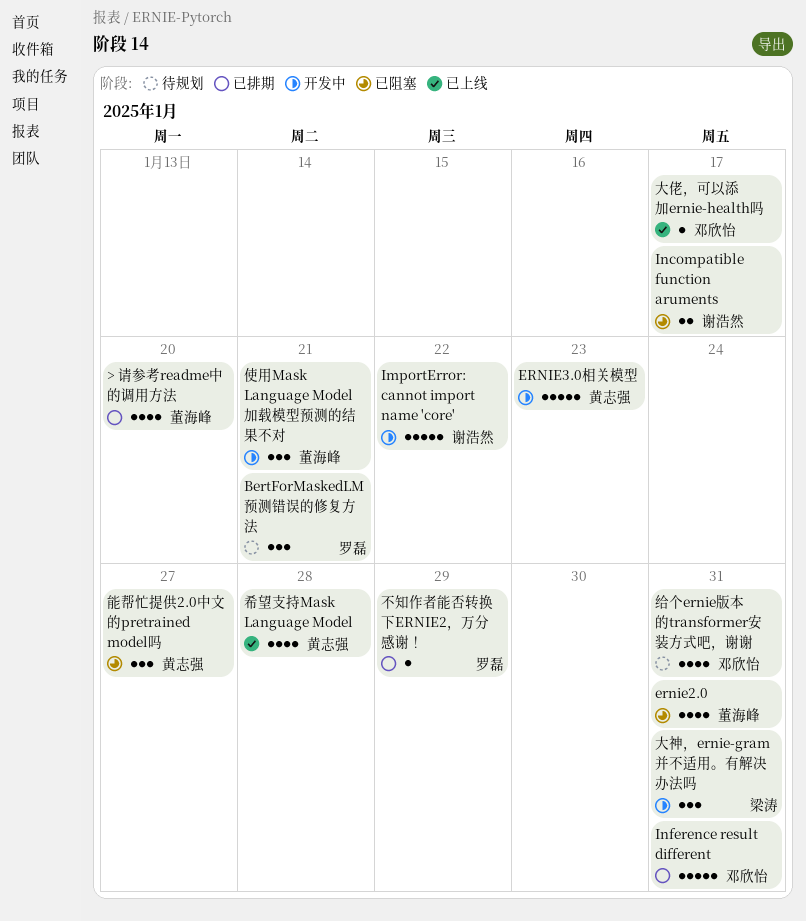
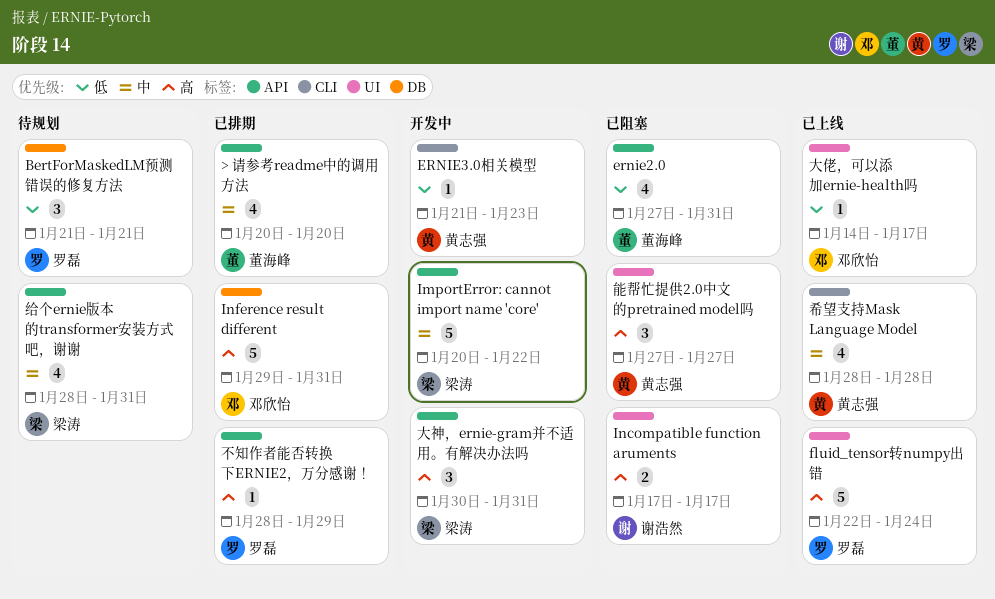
ERNIE3.0相关模型, estimate: 5 -> 1
fluid_tensor转numpy出错: none -> present
ImportError: cannot import name 'core', owner: 谢浩然 -> 梁涛
使用Mask Language Model加载模型预测的结果不对: present -> none
给个ernie版本的transformer安装方式吧，谢谢, owner: 邓欣怡 -> 梁涛

